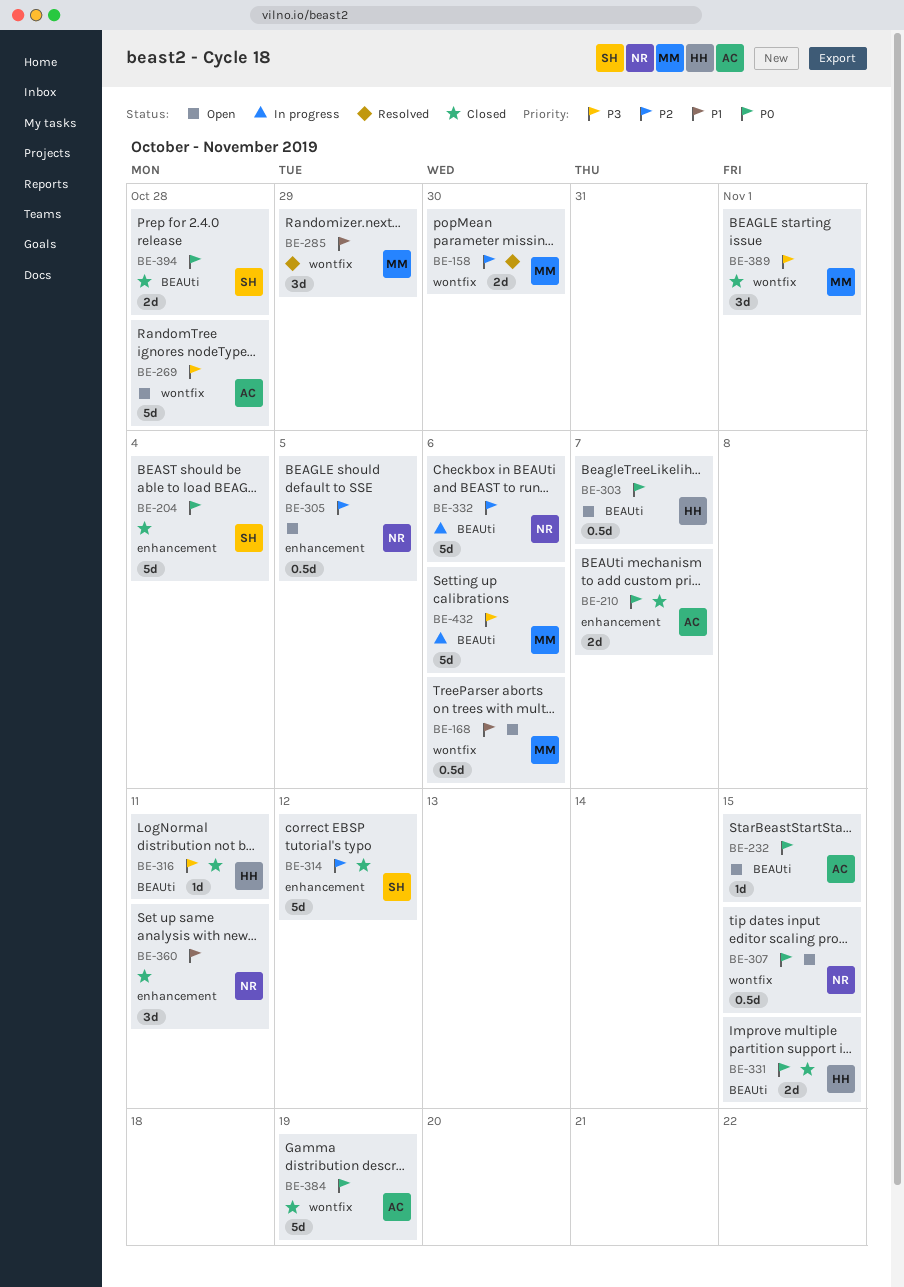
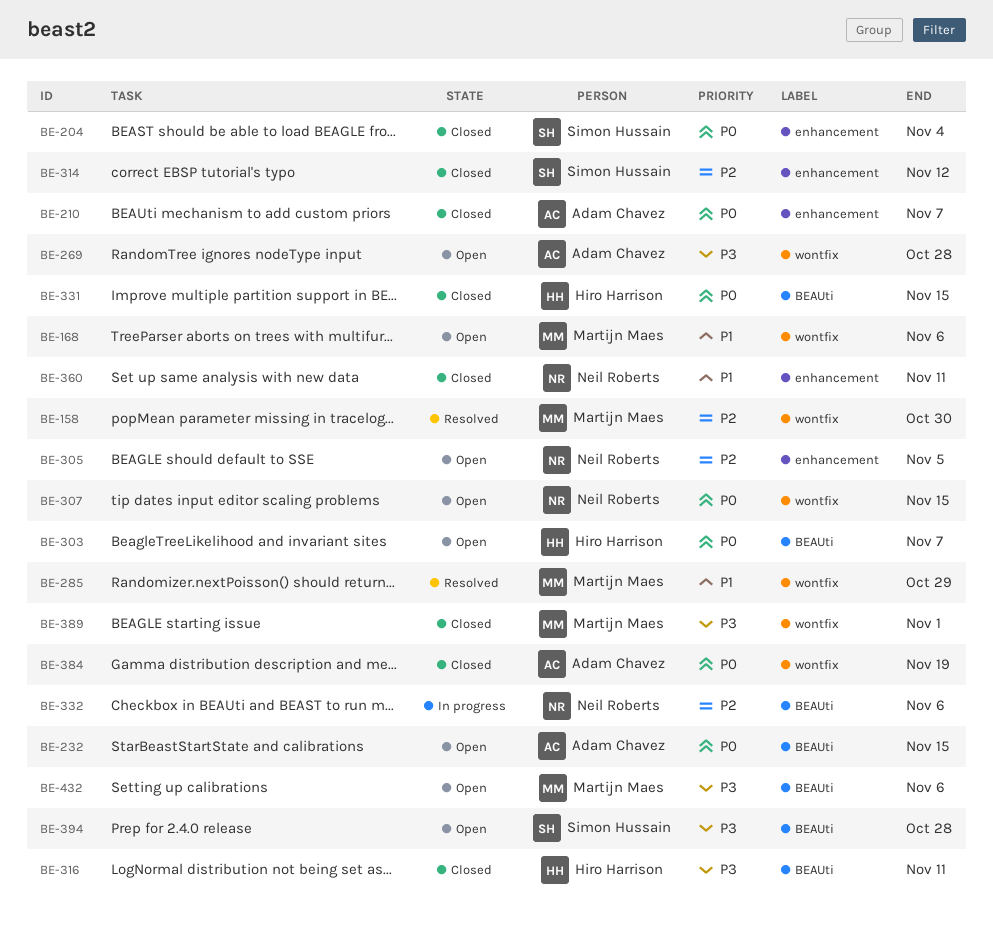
BE-394, status: Closed -> Open
BE-394, priority: P0 -> P3
BE-432, status: In progress -> Open

